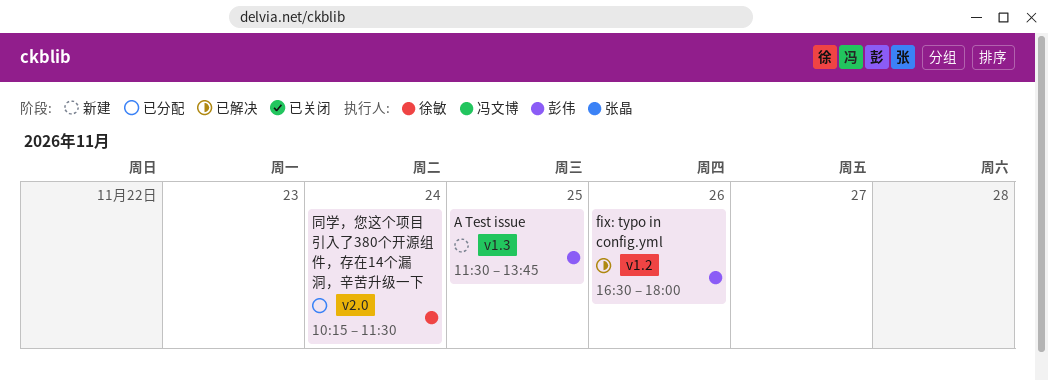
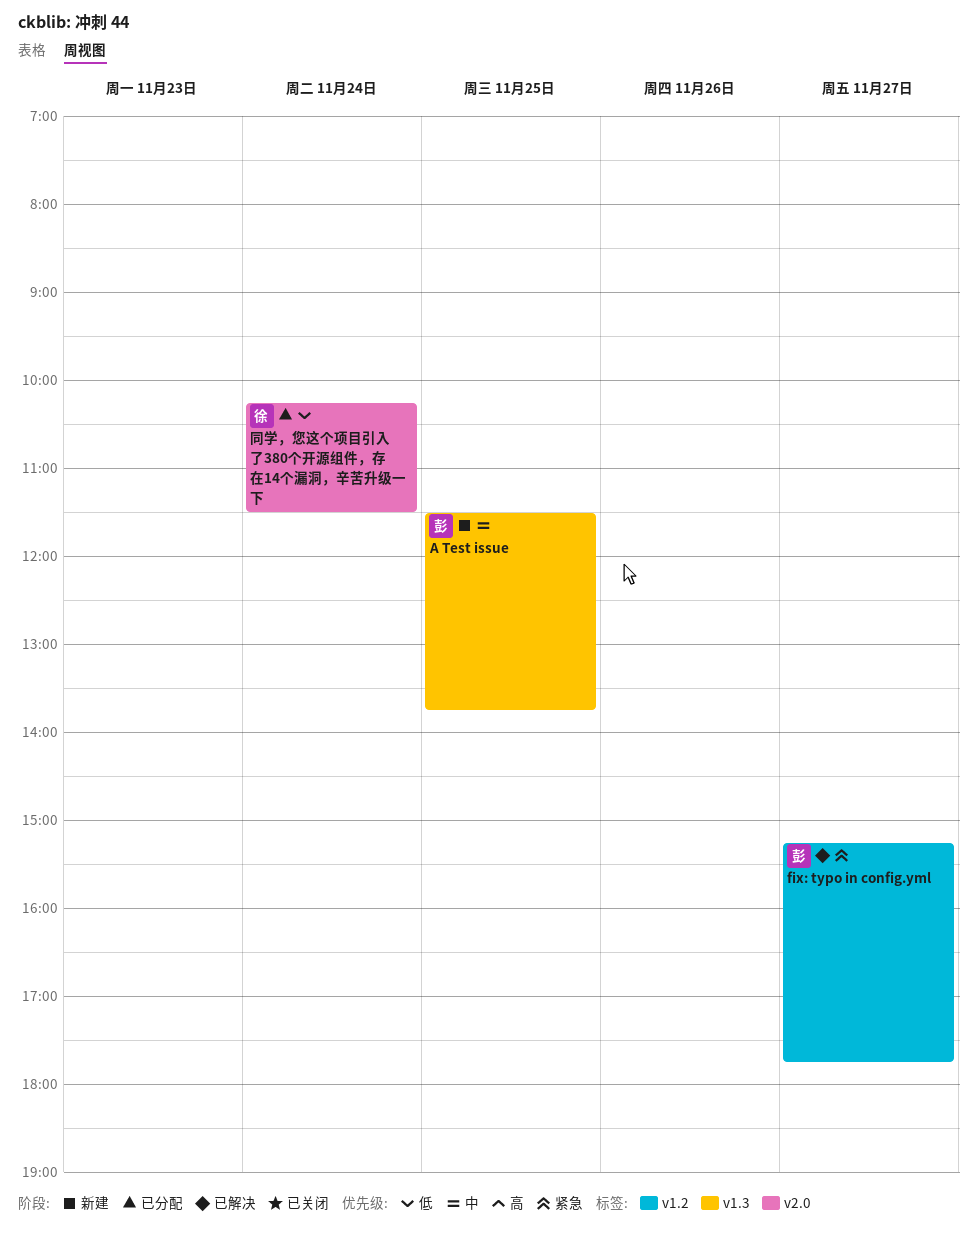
fix: typo in config.yml, day: Nov 26 -> Nov 27
fix: typo in config.yml, begins: 16:30 -> 15:15
fix: typo in config.yml, ends: 18:00 -> 17:45

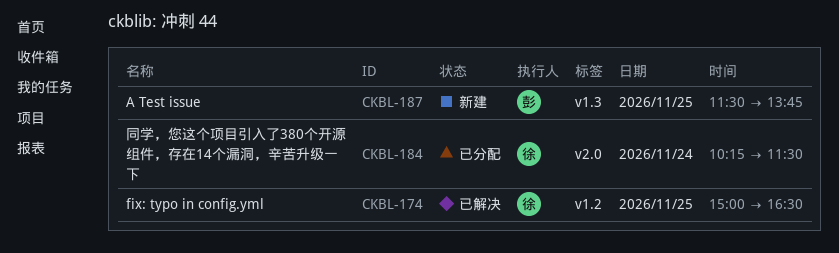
fix: typo in config.yml, owner: 彭 -> 徐
fix: typo in config.yml, day: Nov 27 -> Nov 25
fix: typo in config.yml, begins: 15:15 -> 15:00
fix: typo in config.yml, ends: 17:45 -> 16:30

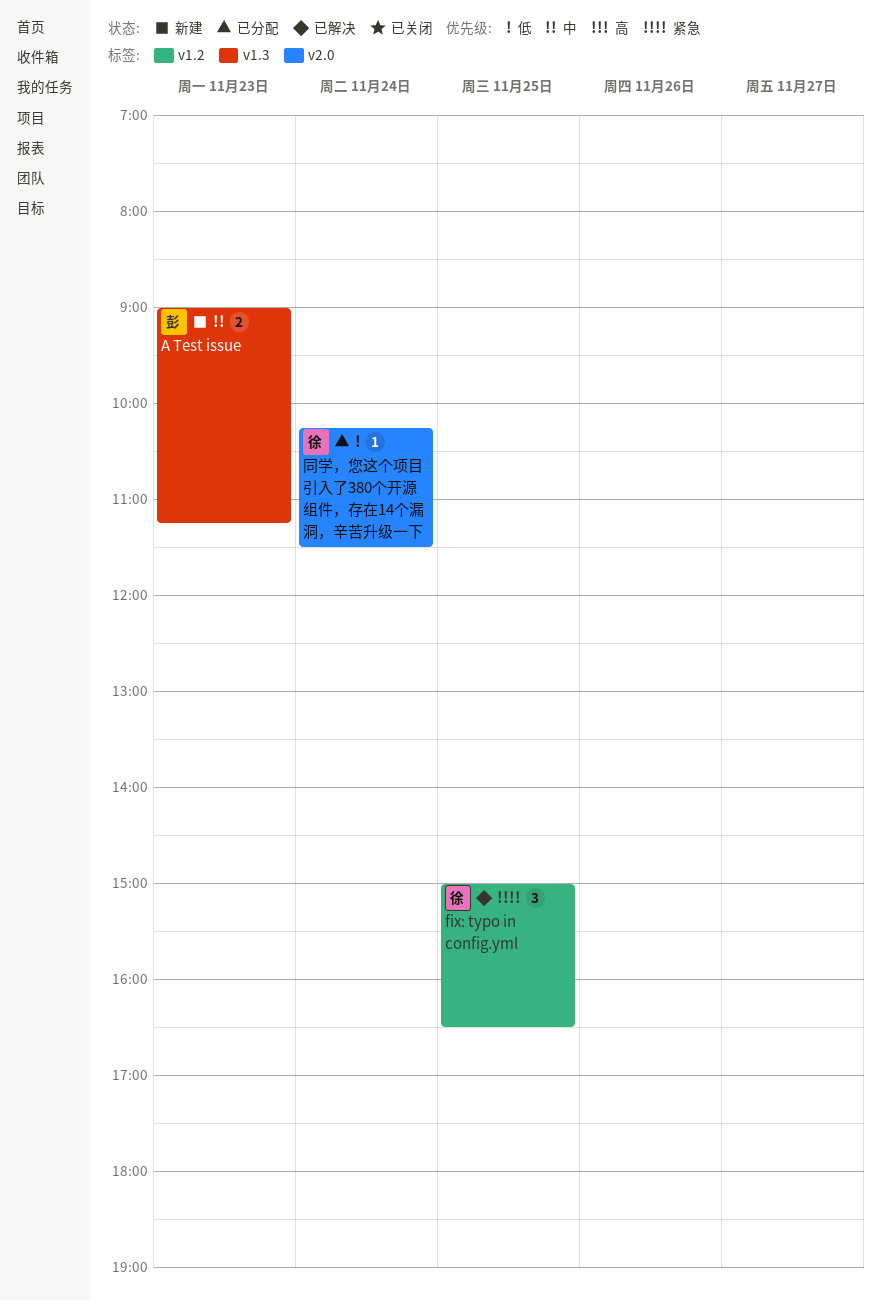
A Test issue, day: Nov 25 -> Nov 23
A Test issue, begins: 11:30 -> 09:00
A Test issue, ends: 13:45 -> 11:15

